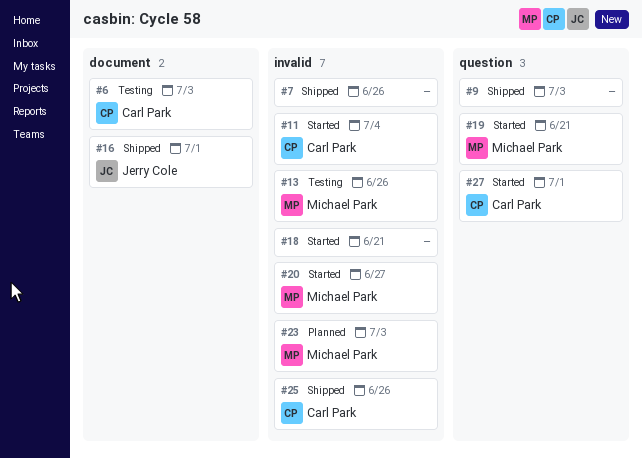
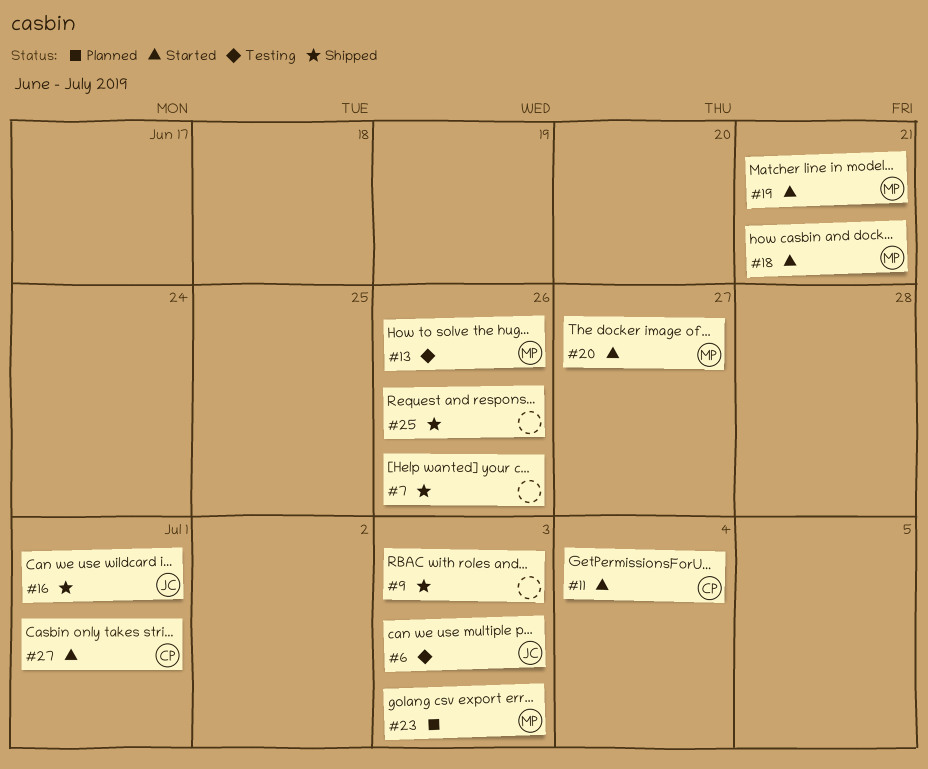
#6, owner: Carl Park -> Jerry Cole
#18, owner: none -> Michael Park
#25, owner: Carl Park -> none

